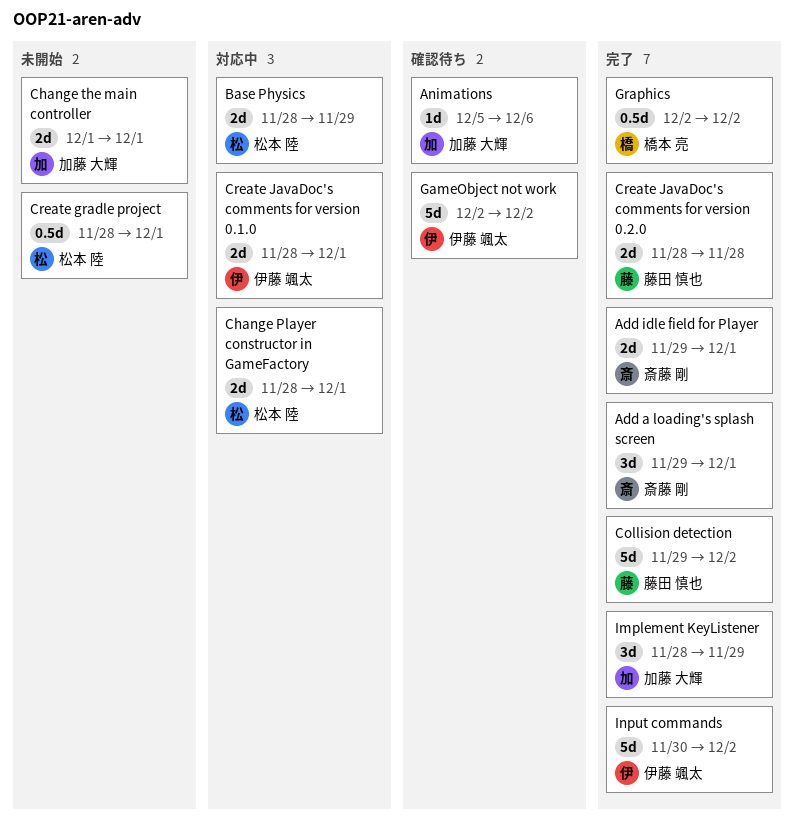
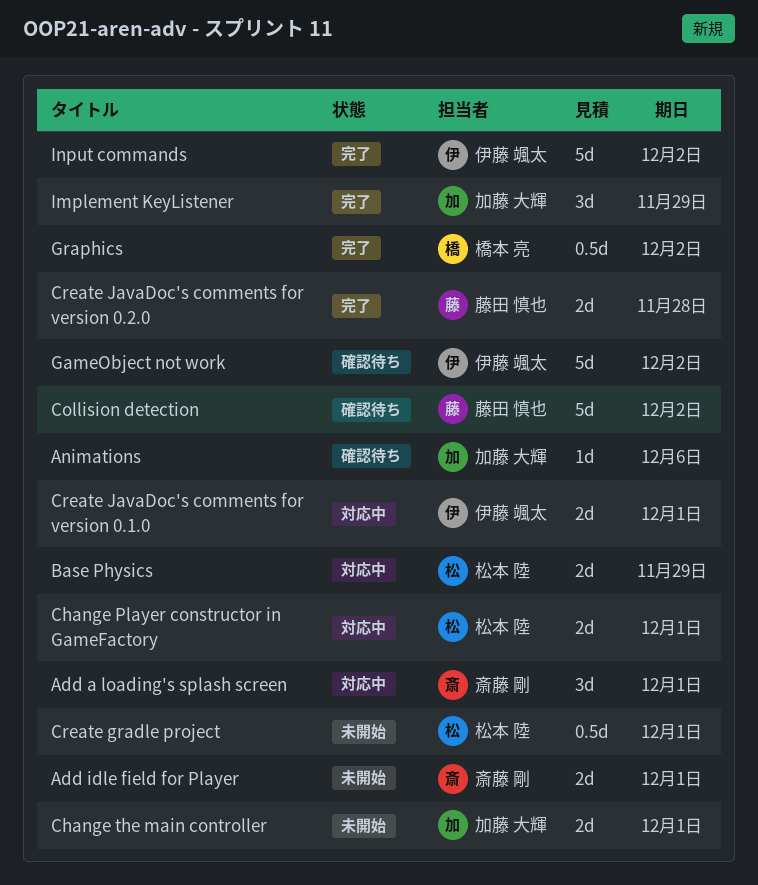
Add a loading's splash screen, status: 完了 -> 対応中
Add idle field for Player, status: 完了 -> 未開始
Collision detection, status: 完了 -> 確認待ち

